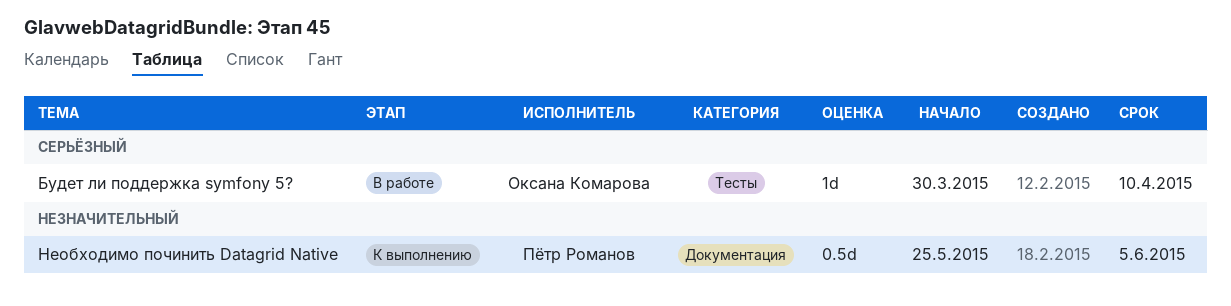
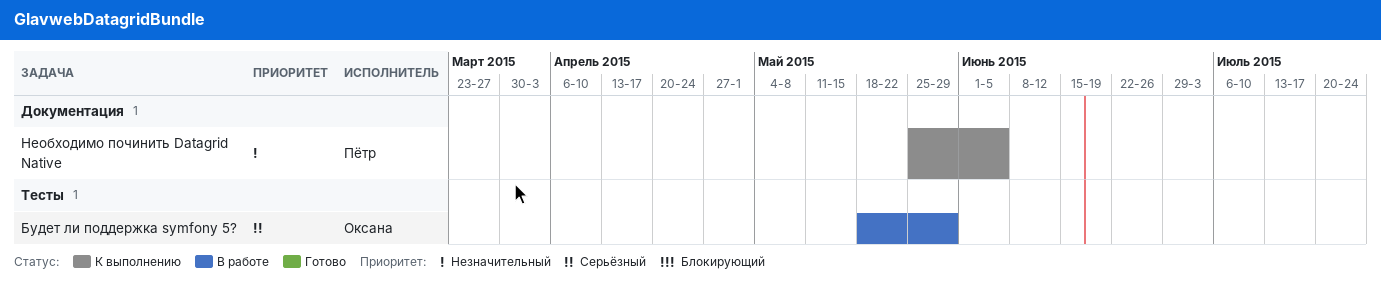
Будет ли поддержка symfony 5?, start: Mar 30 -> May 18
Будет ли поддержка symfony 5?, due: Apr 10 -> May 29

